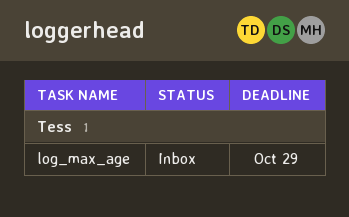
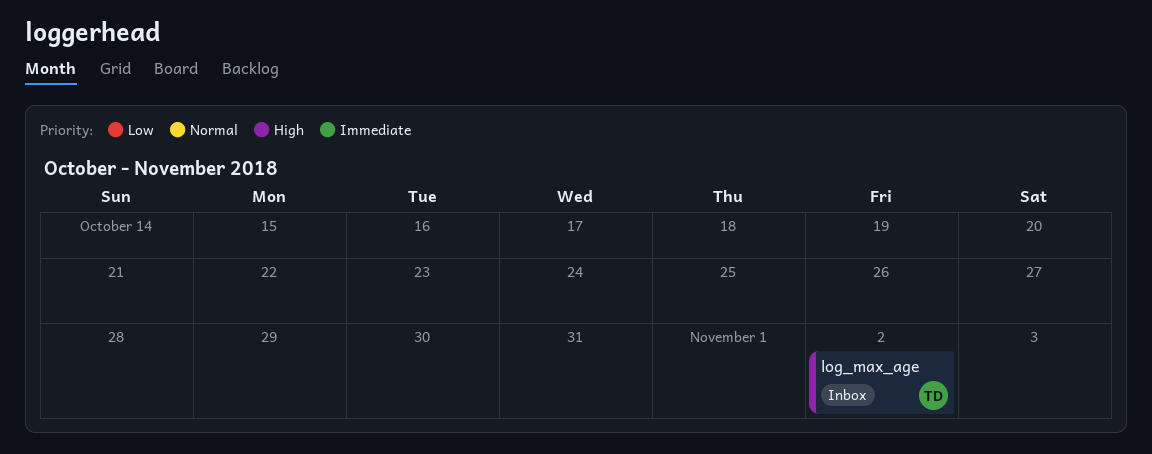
log_max_age, due: Oct 29 -> Nov 2

